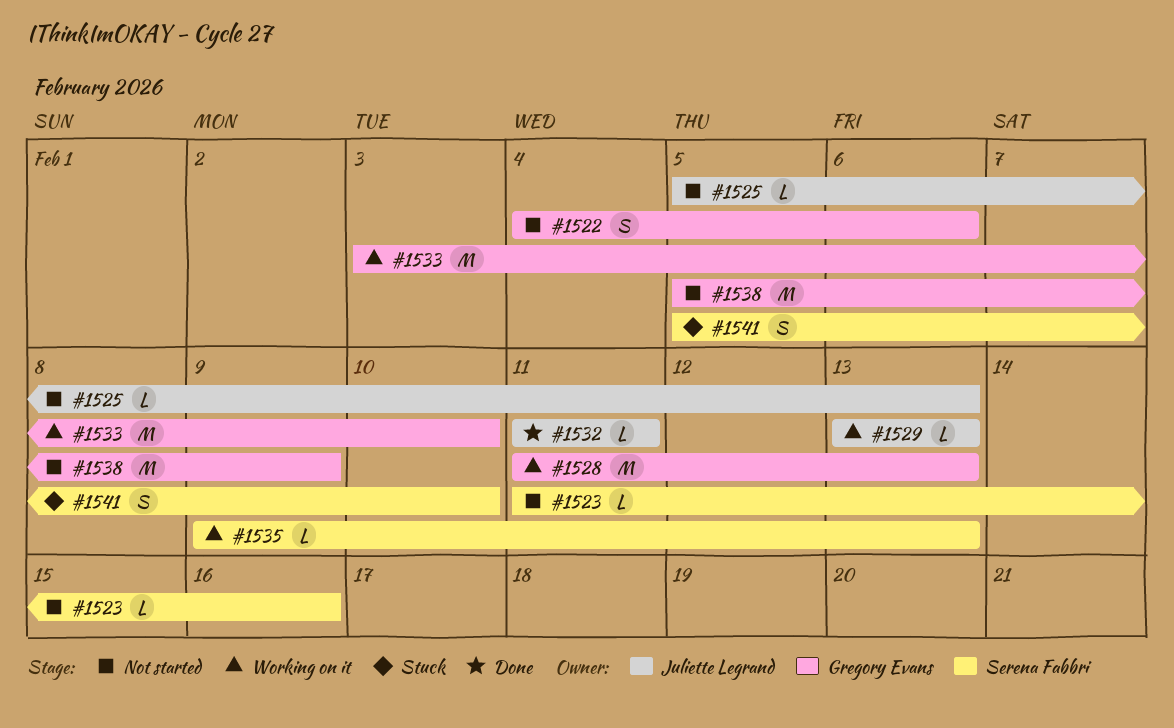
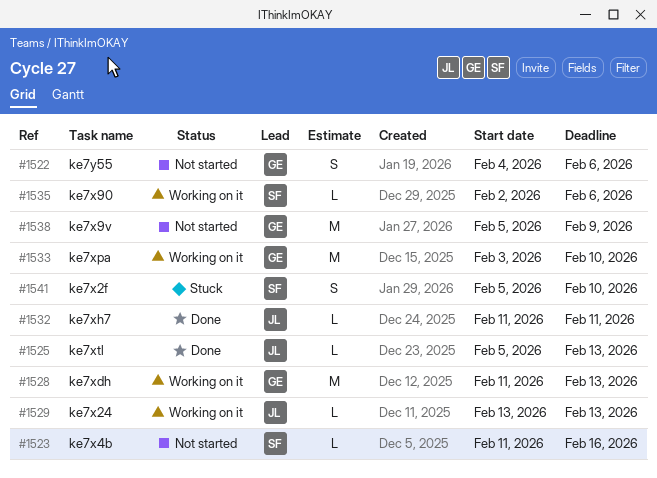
#1525, status: Not started -> Done
#1535, start: Feb 9 -> Feb 2
#1535, due: Feb 13 -> Feb 6

